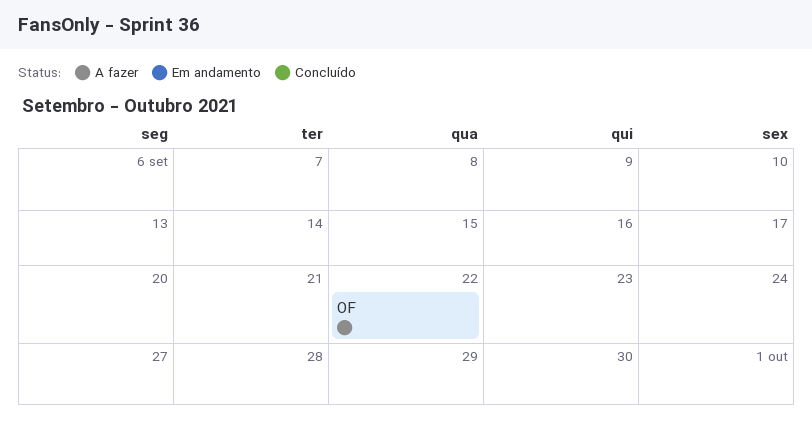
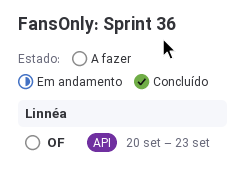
OF, due: Sep 22 -> Sep 23

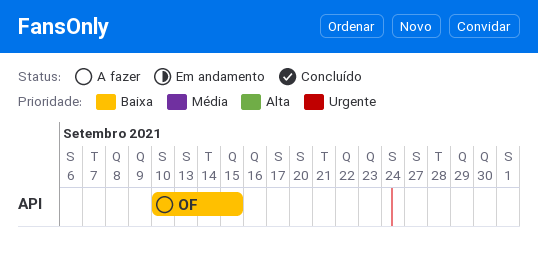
OF, start: Sep 20 -> Sep 10
OF, due: Sep 23 -> Sep 15

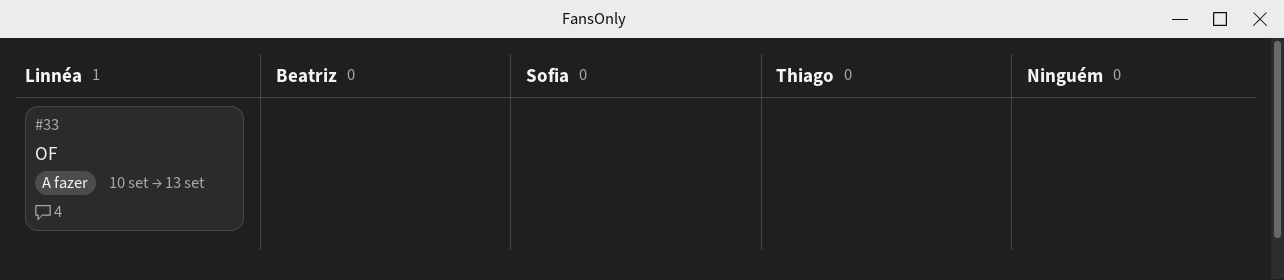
OF, due: Sep 15 -> Sep 13

